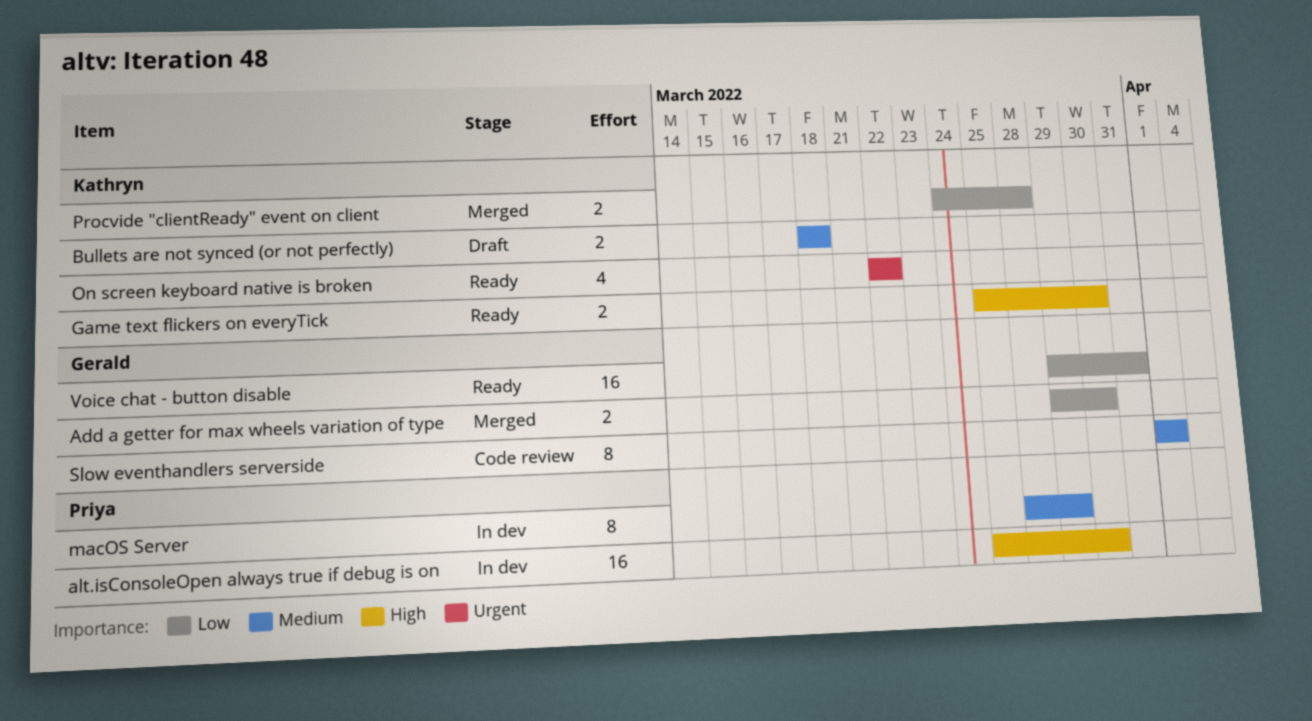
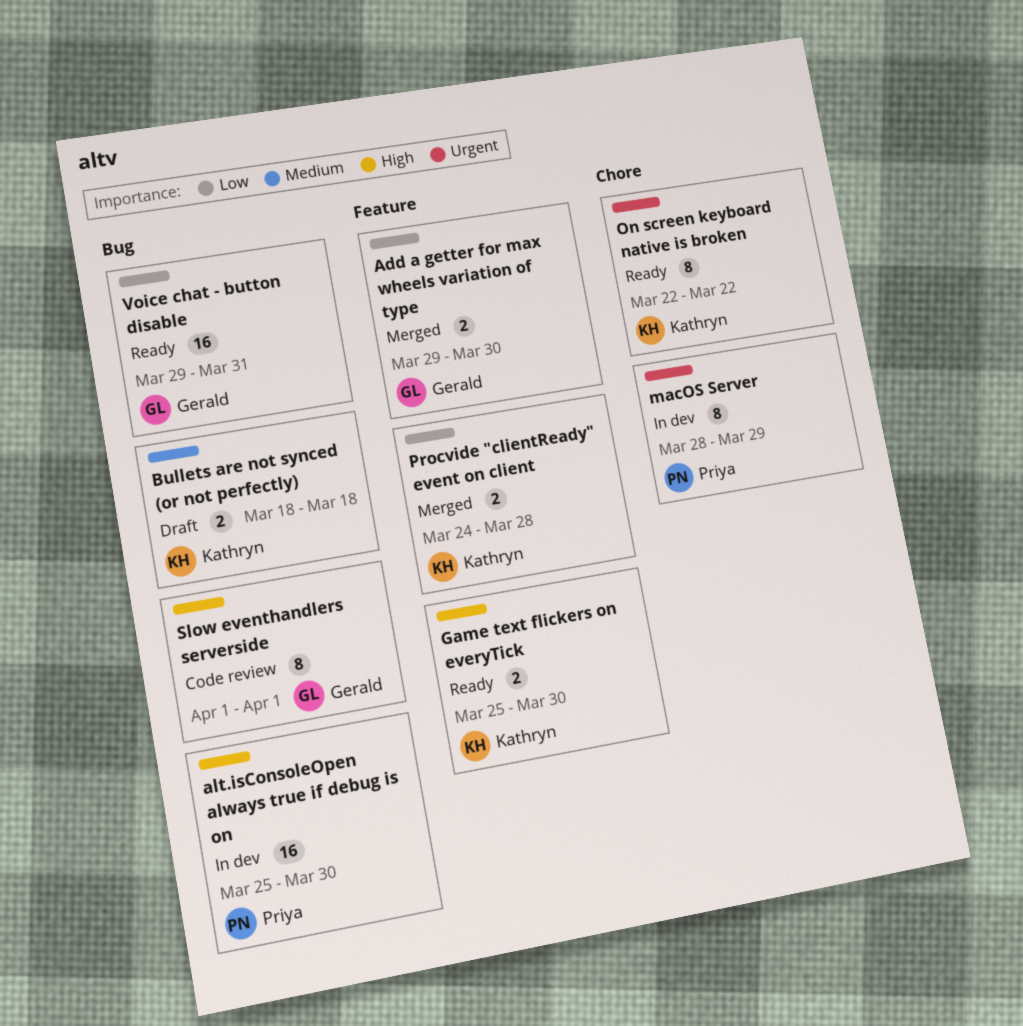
macOS Server, priority: Medium -> Urgent
On screen keyboard native is broken, estimate: 4 -> 8
Slow eventhandlers serverside, priority: Medium -> High

